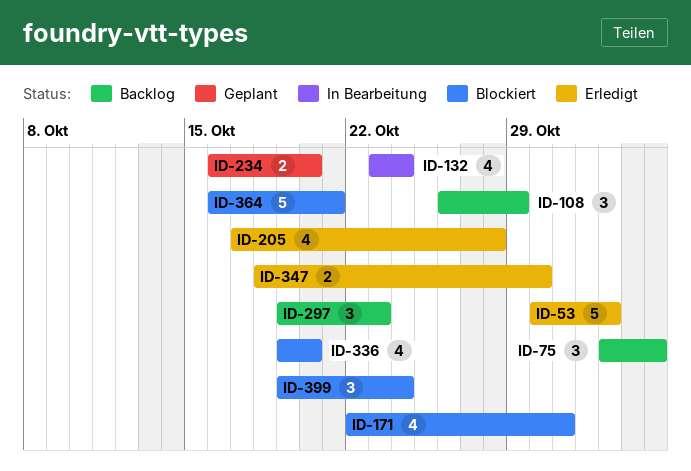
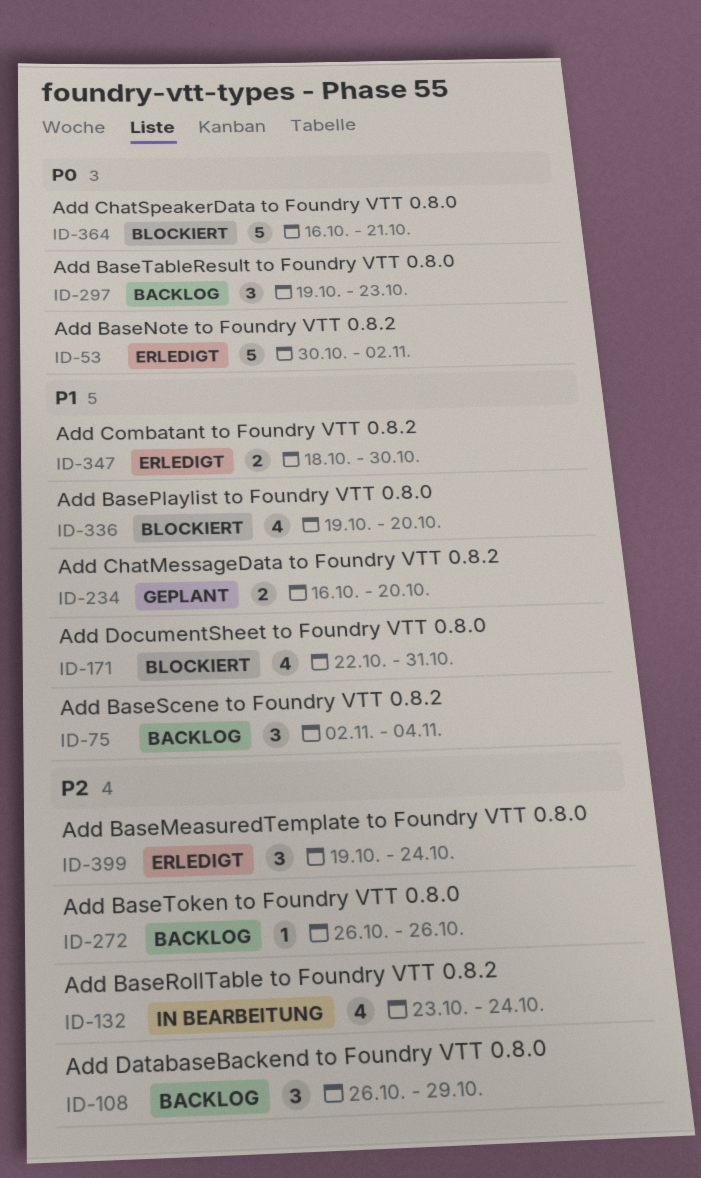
ID-205: present -> none
ID-272: none -> present
ID-399, status: Blockiert -> Erledigt

